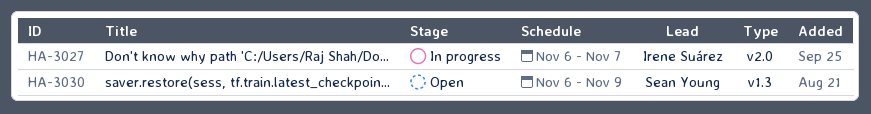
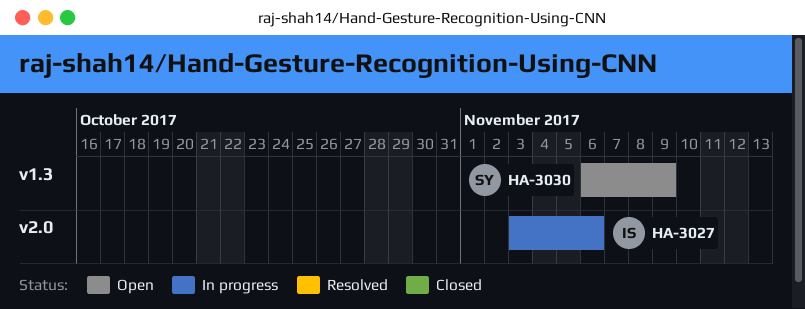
HA-3027, start: Nov 6 -> Nov 3
HA-3027, due: Nov 7 -> Nov 6

